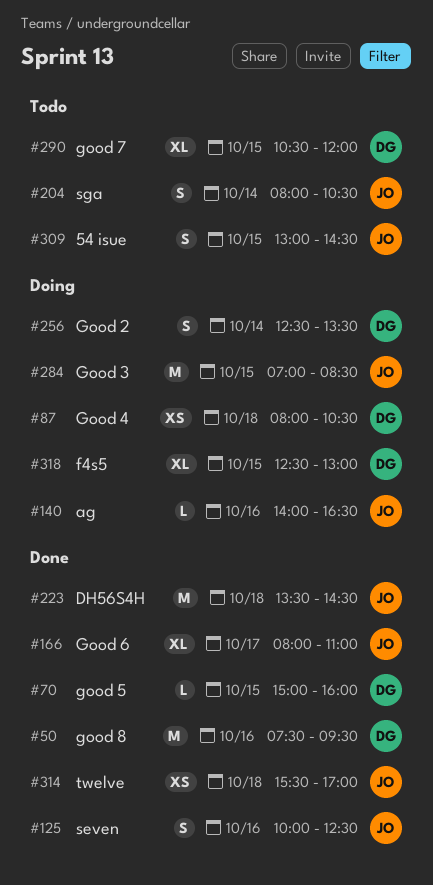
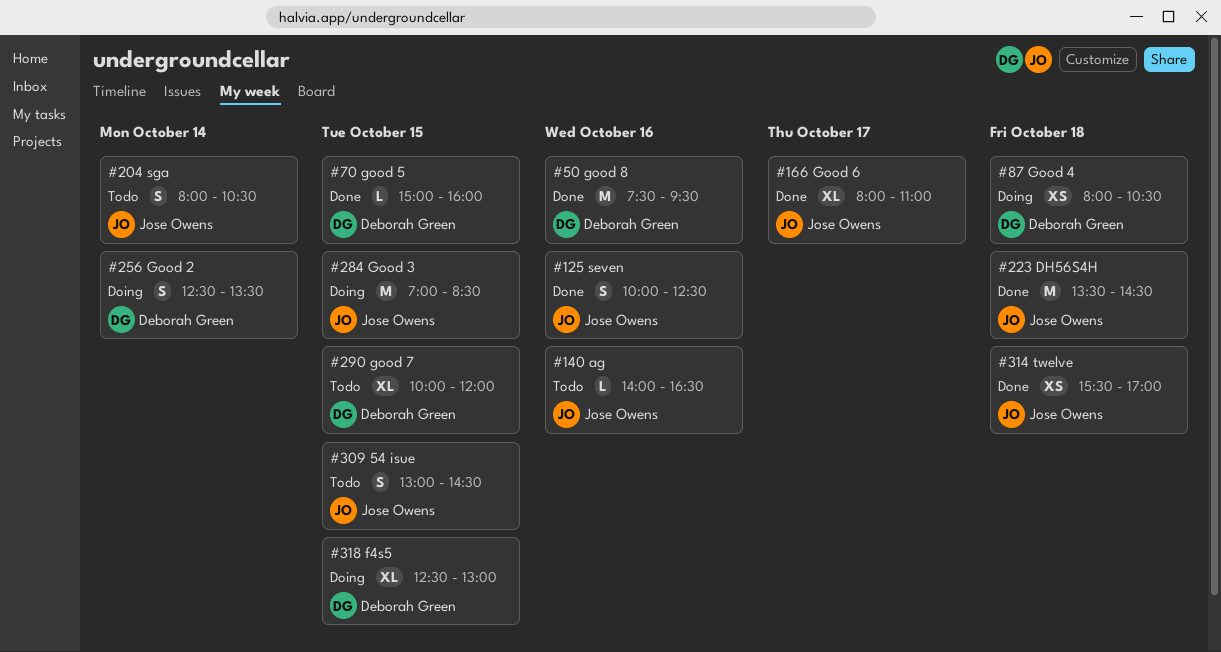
#140, status: Doing -> Todo
#290, begins: 10:30 -> 10:00

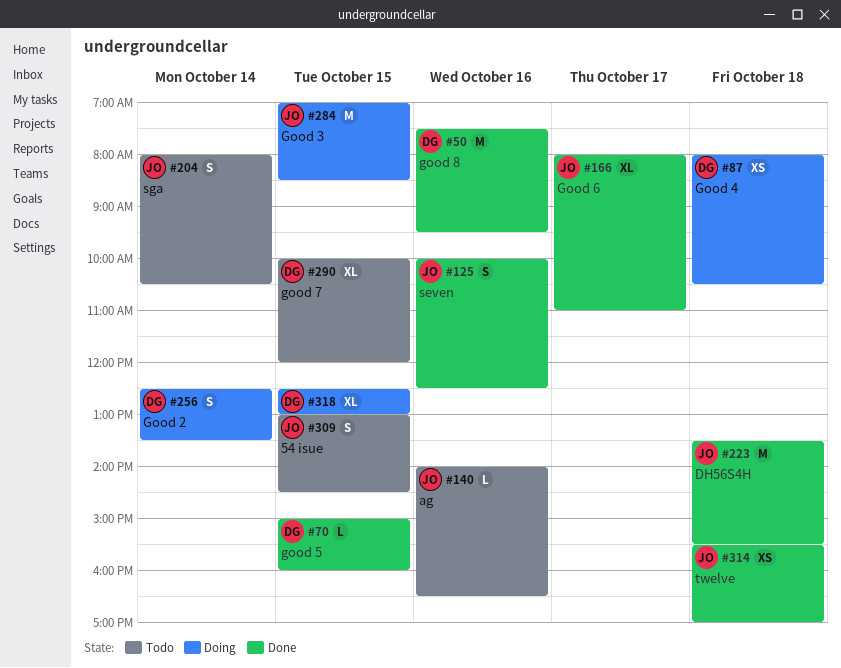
#223, ends: 14:30 -> 15:30

